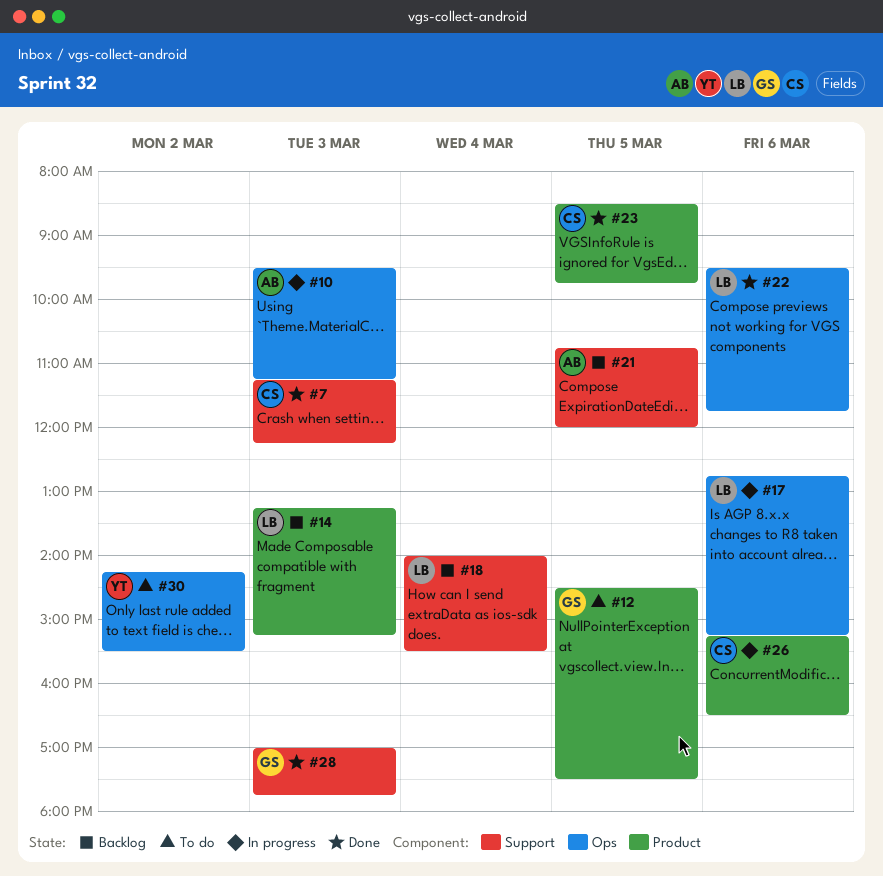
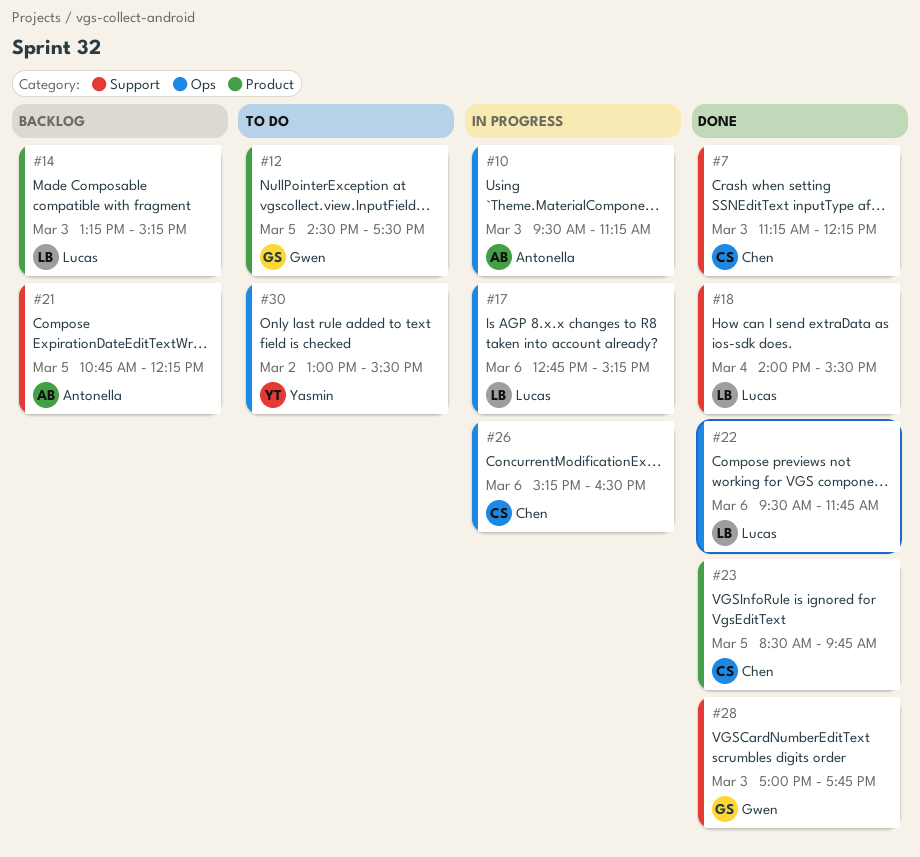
#18, status: Backlog -> Done
#21, ends: 12:00 -> 12:15
#26, label: Product -> Ops
#30, begins: 14:15 -> 13:00

